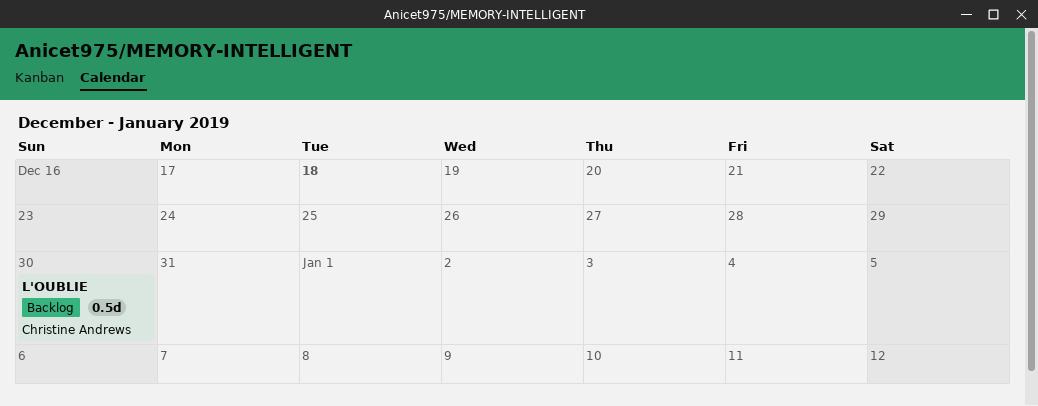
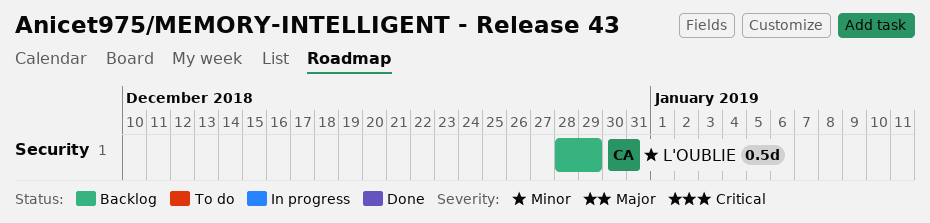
L'OUBLIE, due: Dec 30 -> Dec 29

